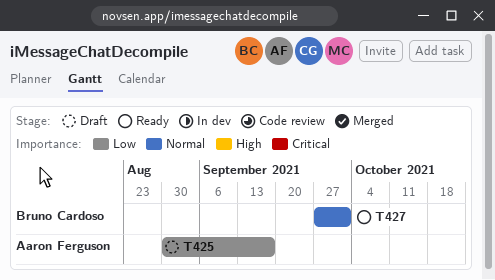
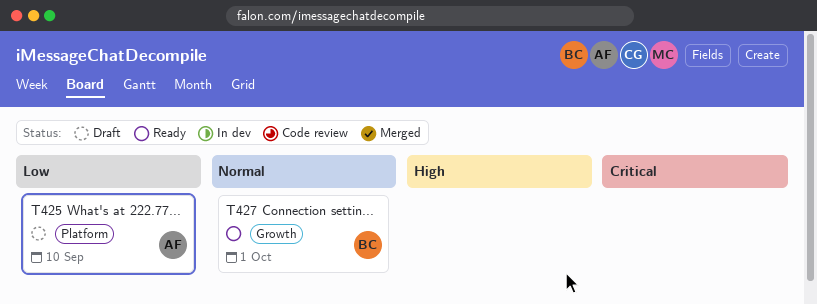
T425, due: Sep 17 -> Sep 10

